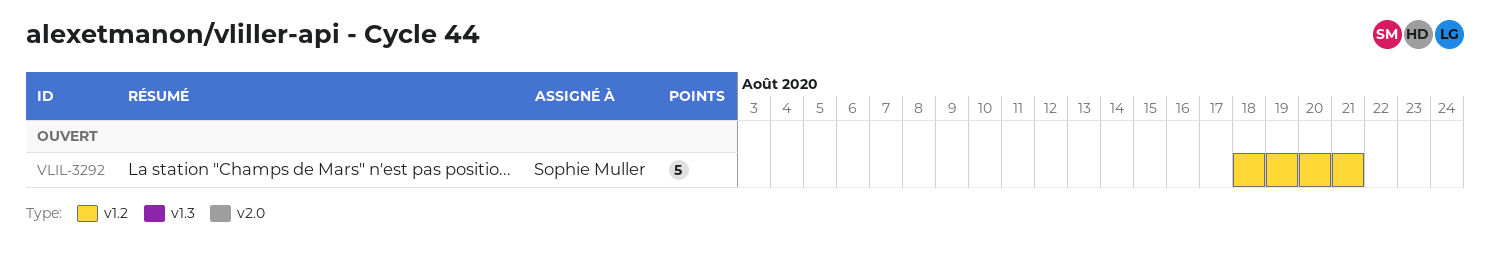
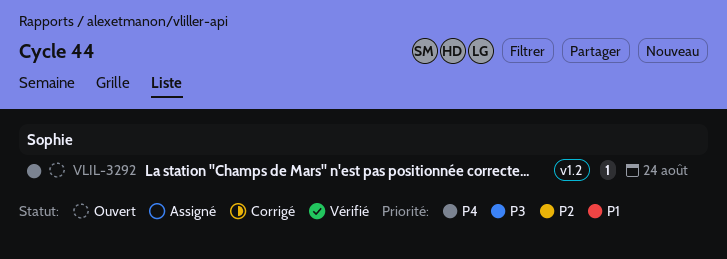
VLIL-3292, estimate: 5 -> 1
VLIL-3292, due: Aug 21 -> Aug 24

